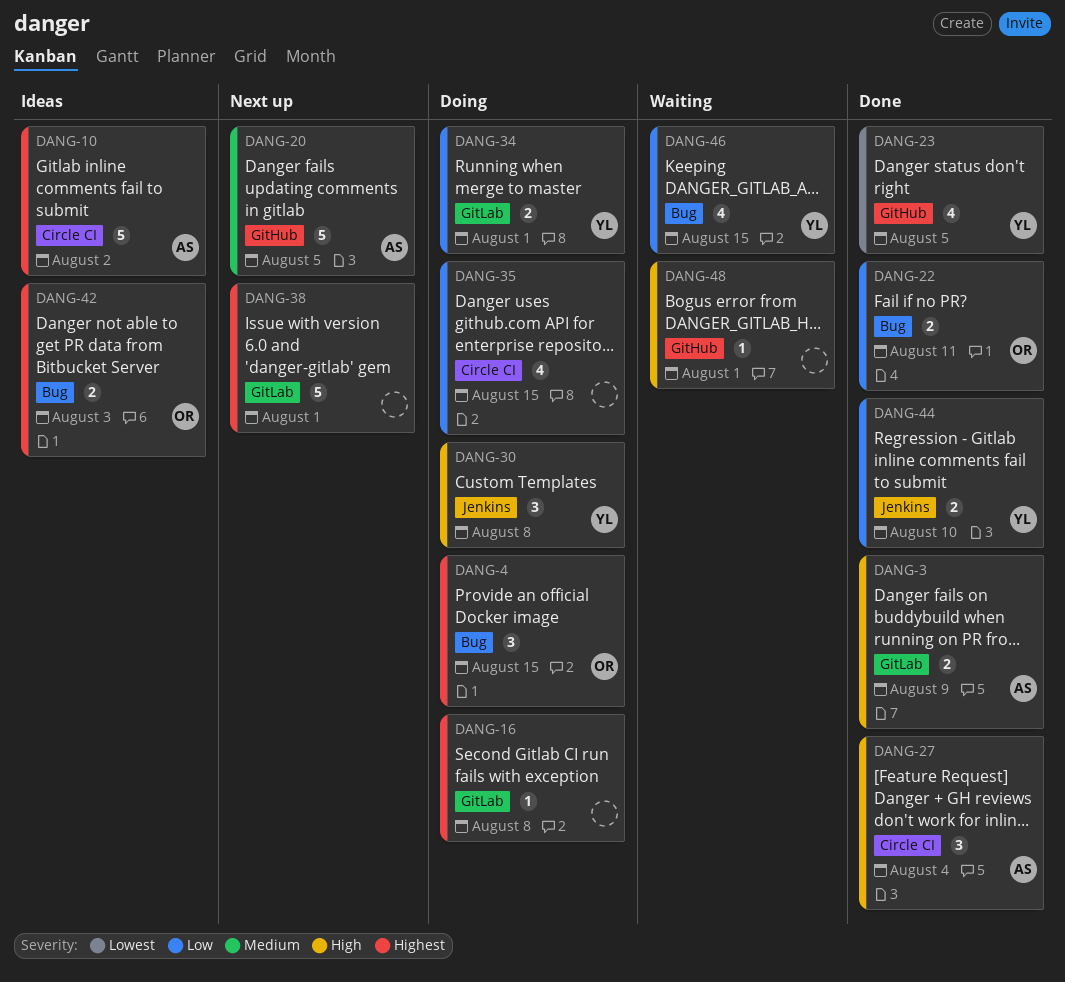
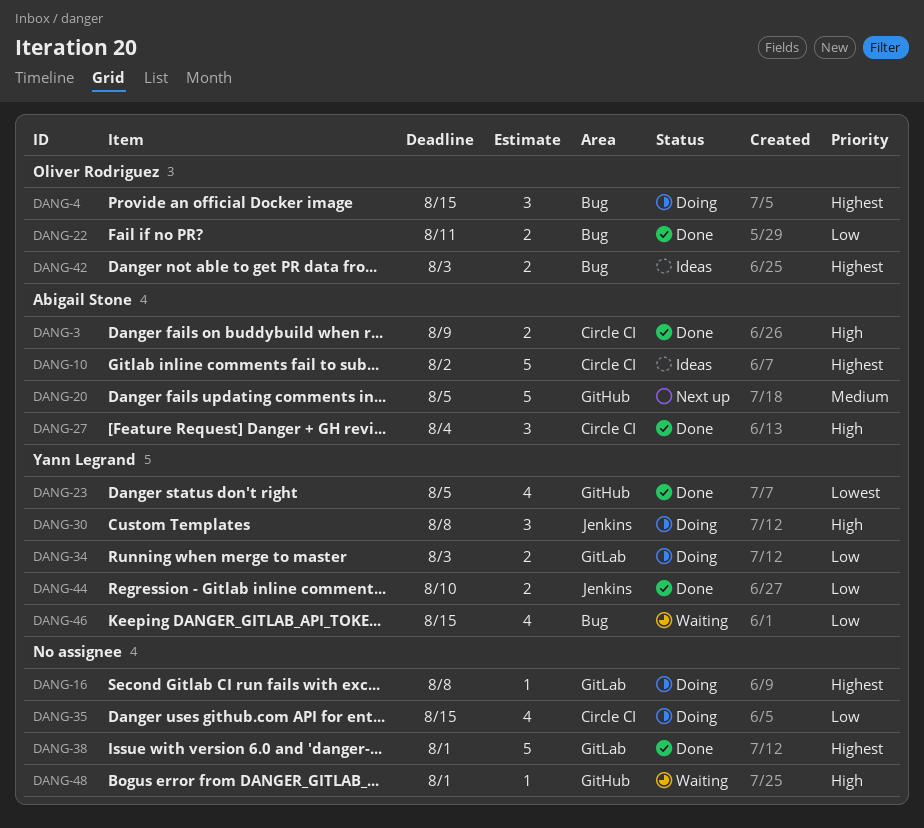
DANG-3, label: GitLab -> Circle CI
DANG-34, due: Aug 1 -> Aug 3
DANG-38, status: Next up -> Done

